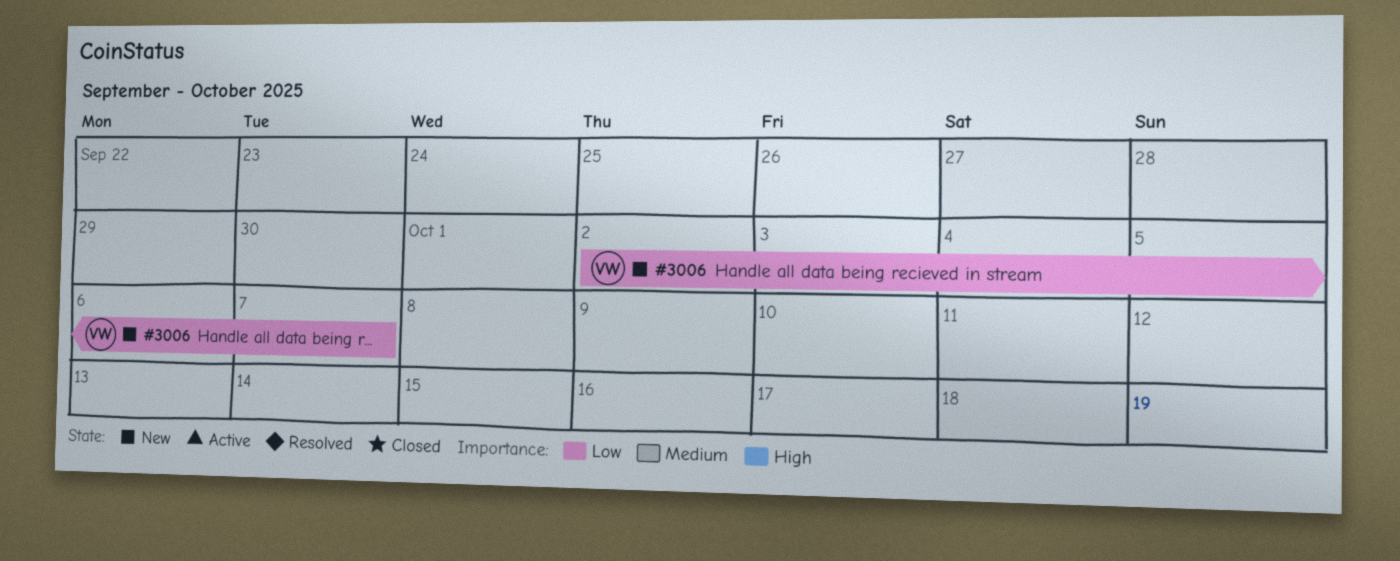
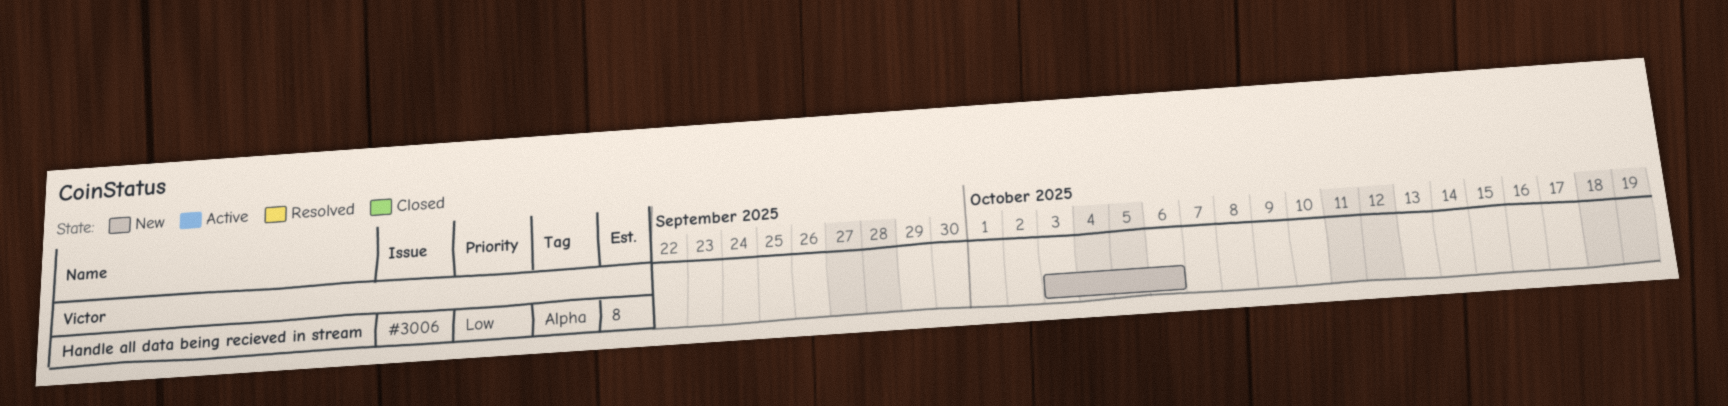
#3006, start: Oct 2 -> Oct 3
#3006, due: Oct 7 -> Oct 6

